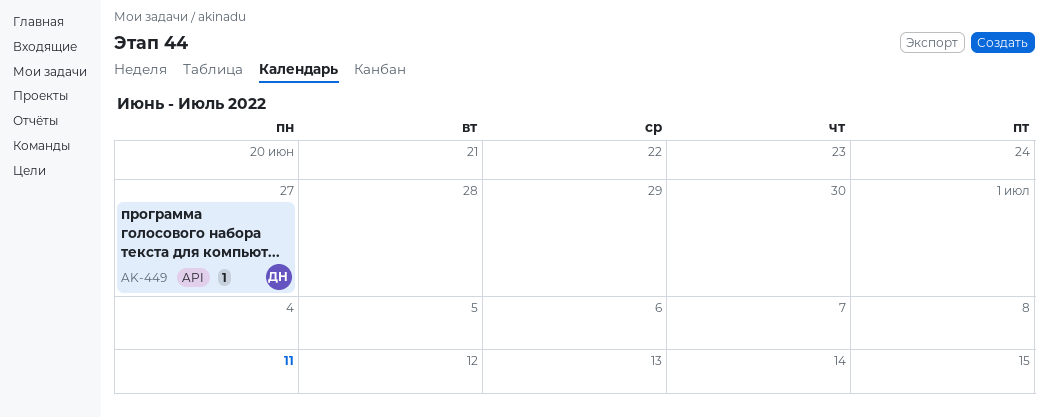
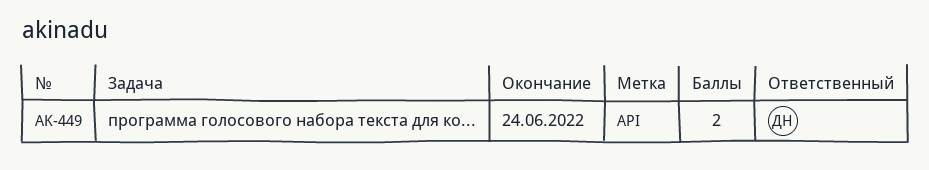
AK-449, estimate: 1 -> 2
AK-449, due: Jun 27 -> Jun 24

